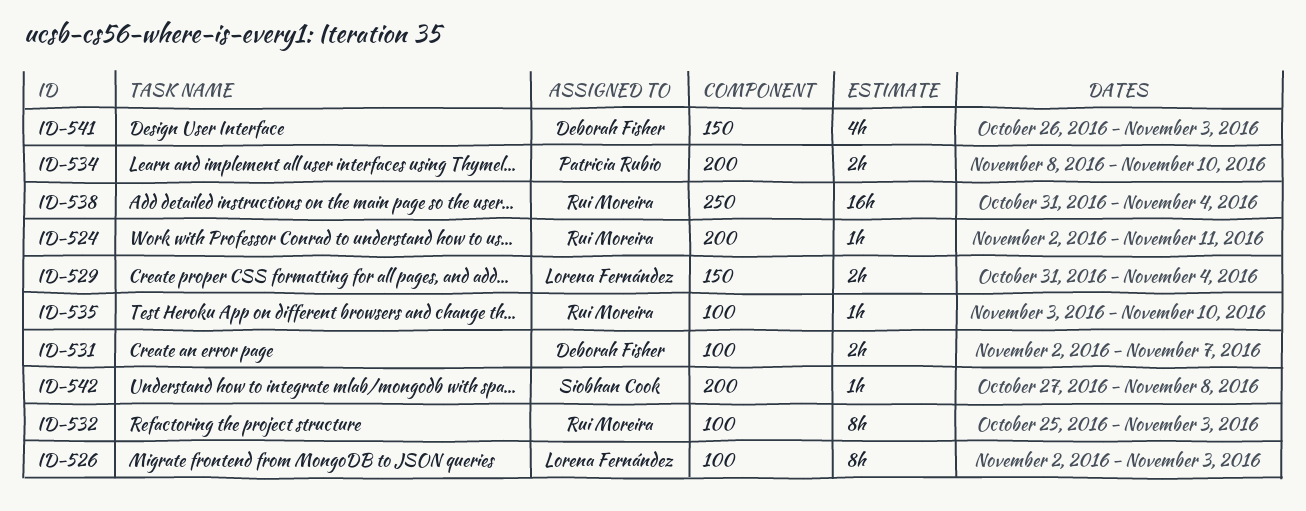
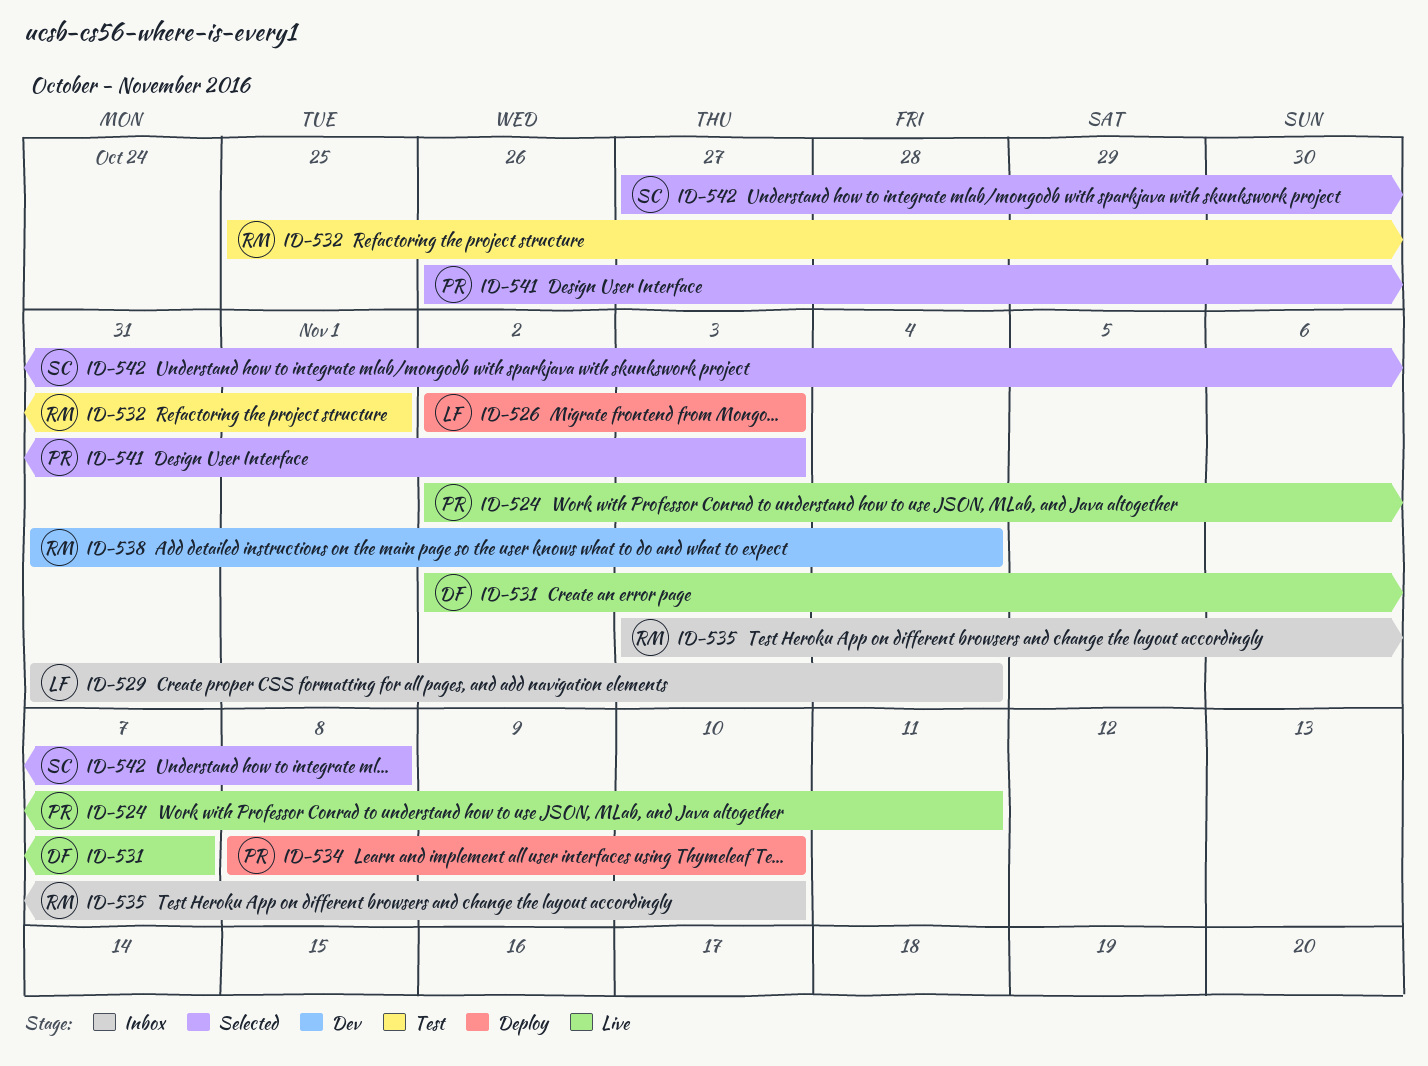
ID-524, owner: Rui Moreira -> Patricia Rubio
ID-532, due: Nov 3 -> Nov 1
ID-541, owner: Deborah Fisher -> Patricia Rubio

